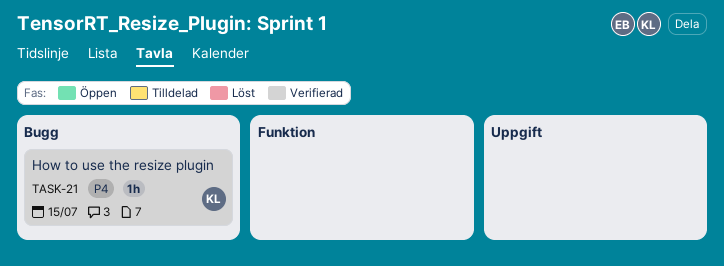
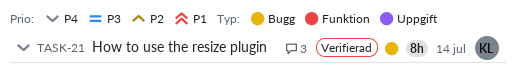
TASK-21, estimate: 1h -> 8h
TASK-21, due: Jul 15 -> Jul 14

